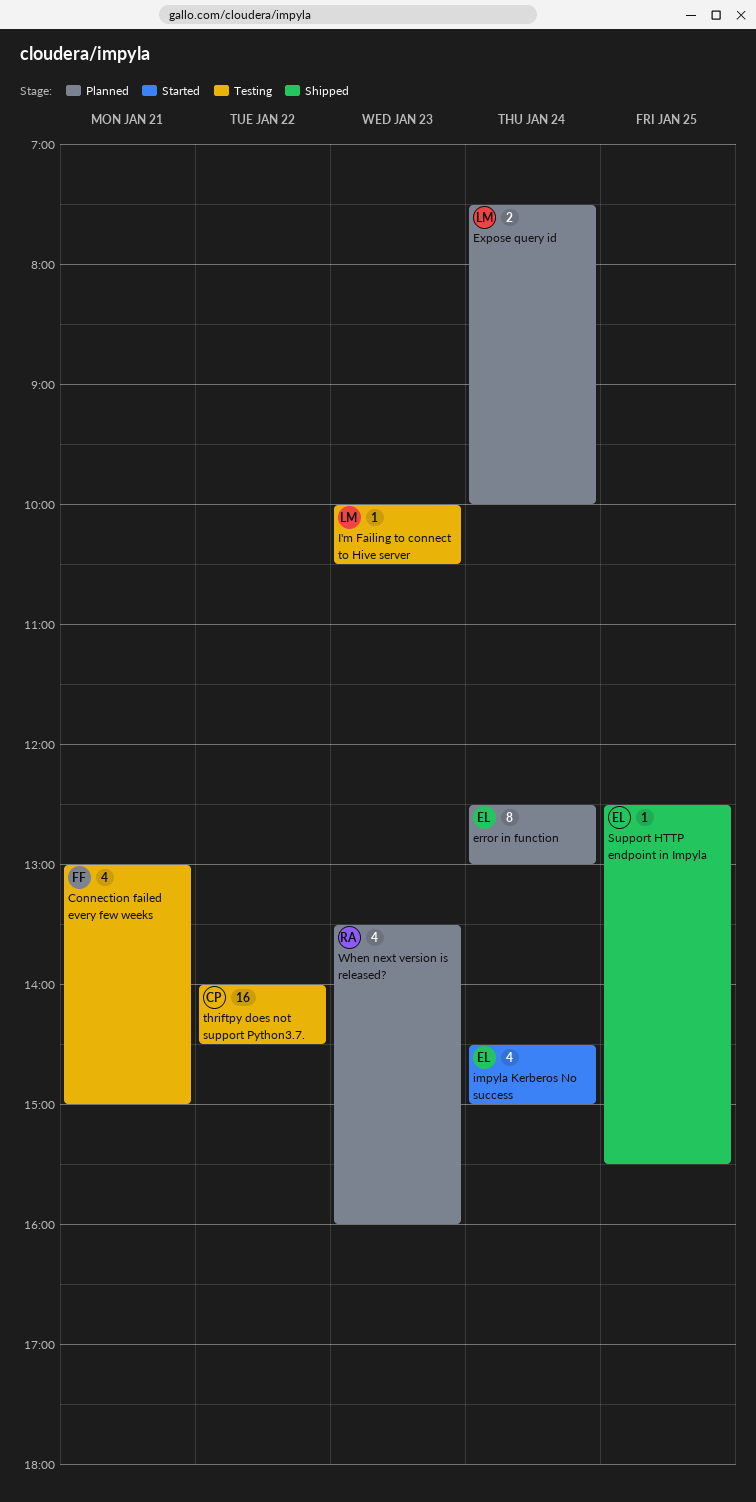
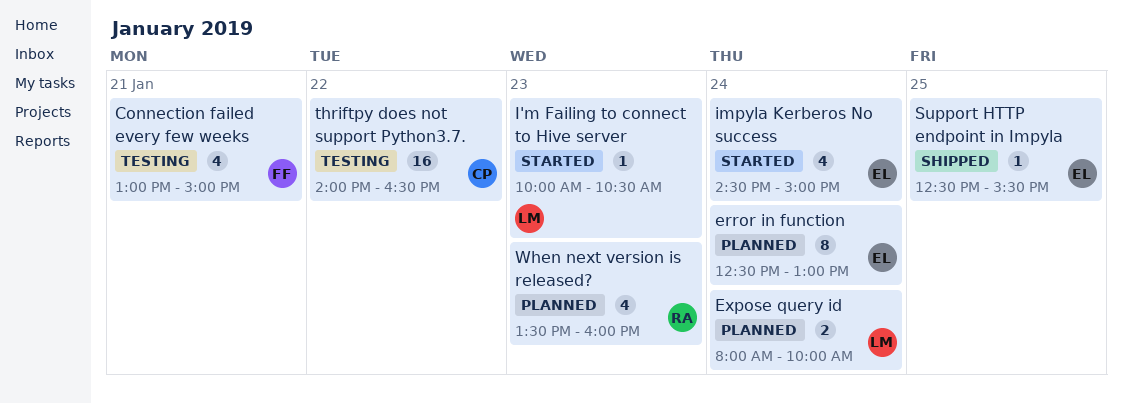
Expose query id, begins: 07:30 -> 08:00
I'm Failing to connect to Hive server, status: Testing -> Started
thriftpy does not support Python3.7., ends: 14:30 -> 16:30

